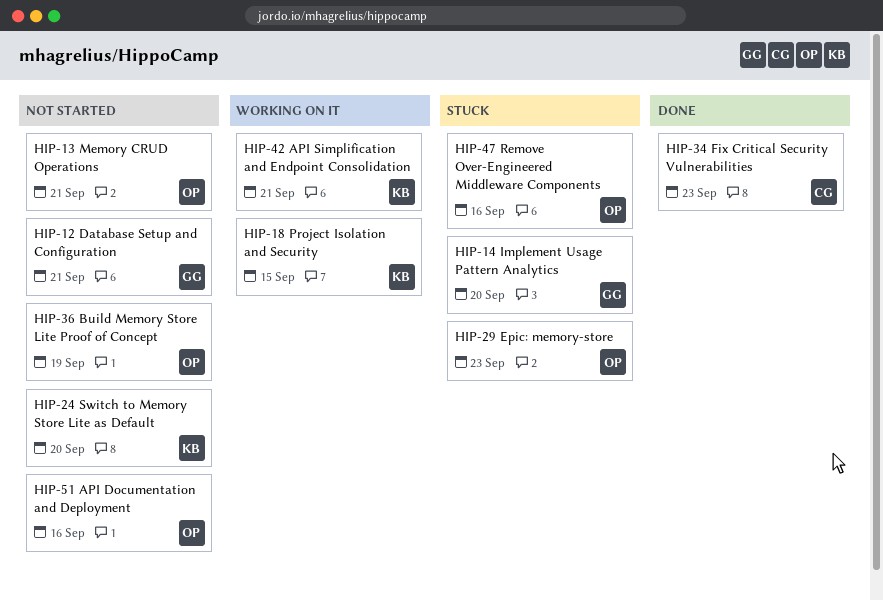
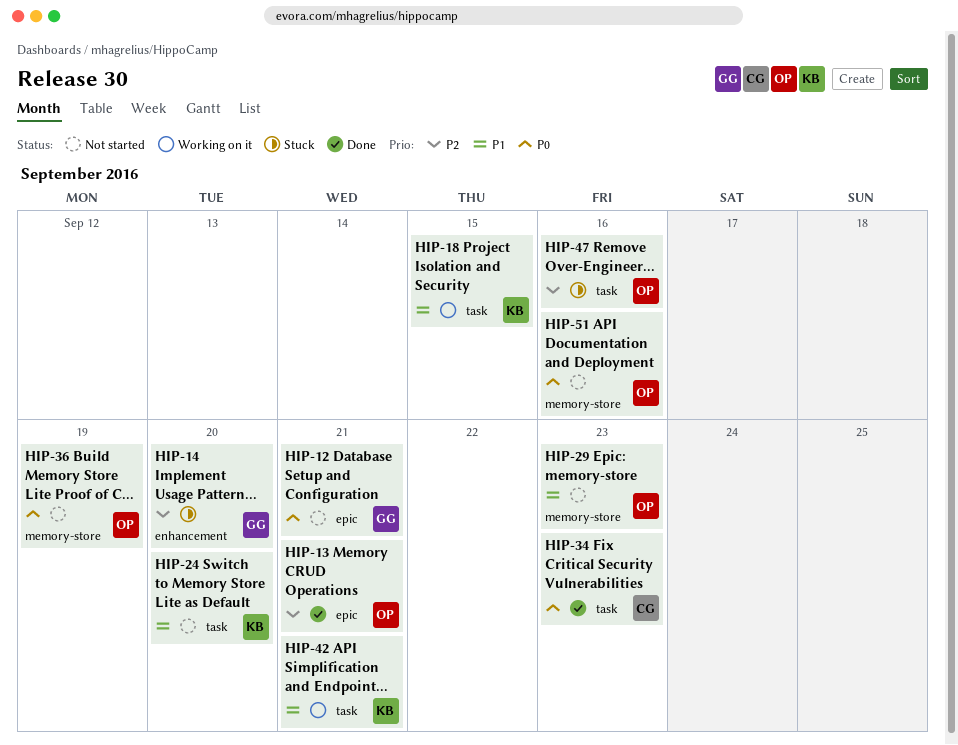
HIP-13, status: Not started -> Done
HIP-29, status: Stuck -> Not started

